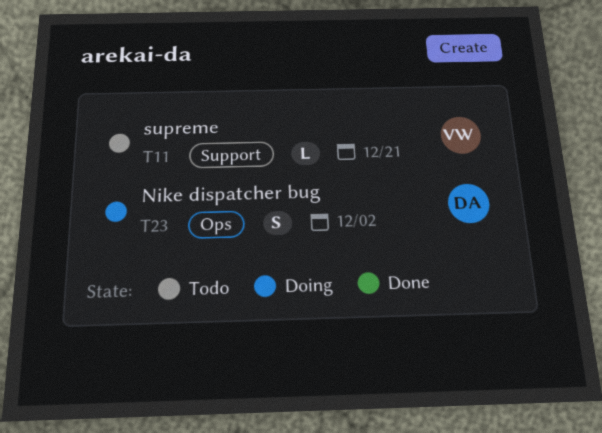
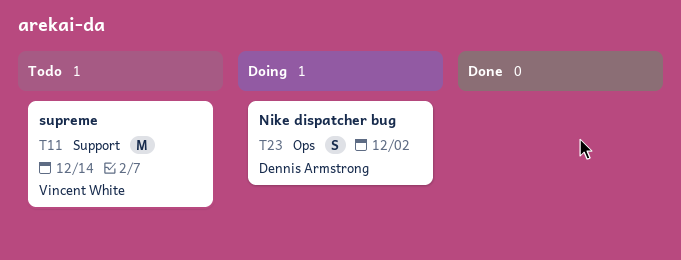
T11, estimate: L -> M
T11, due: Dec 21 -> Dec 14

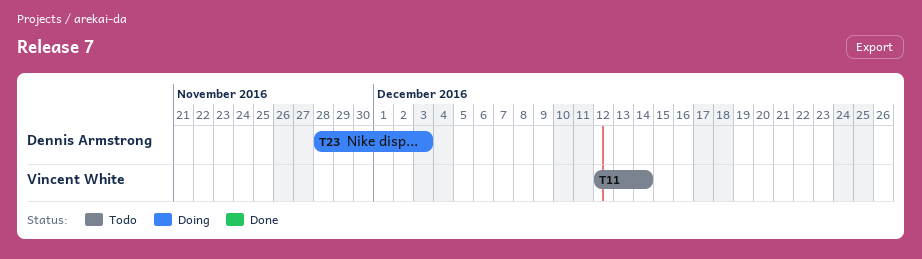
T23, due: Dec 2 -> Dec 3

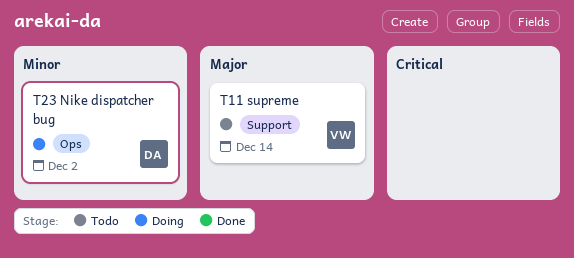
T23, due: Dec 3 -> Dec 2

